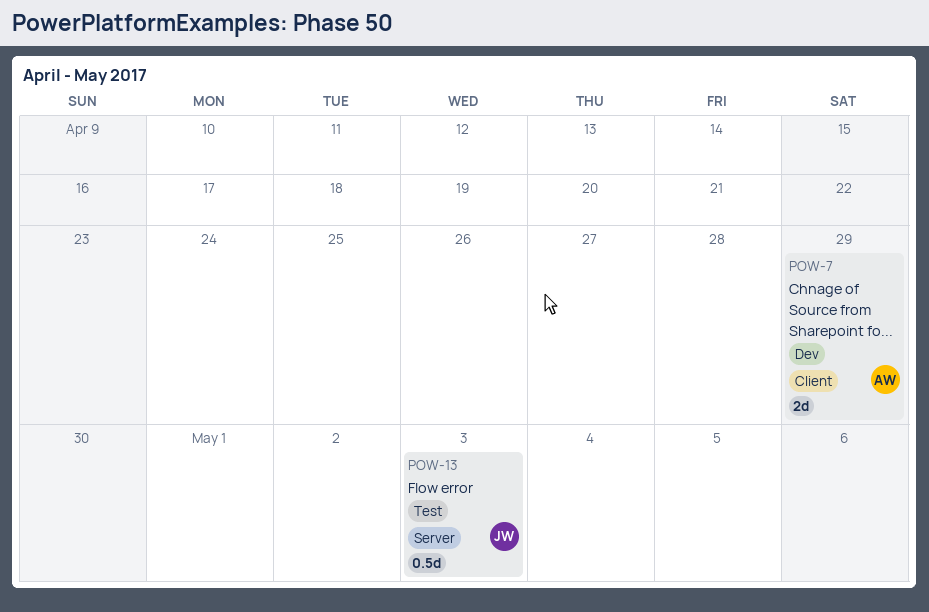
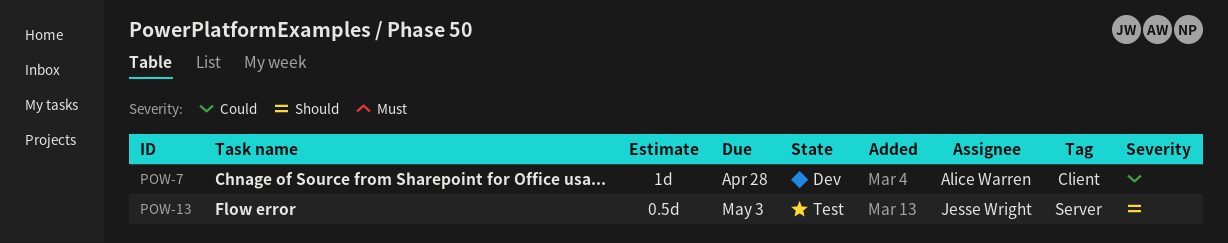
POW-7, estimate: 2d -> 1d
POW-7, due: Apr 29 -> Apr 28

